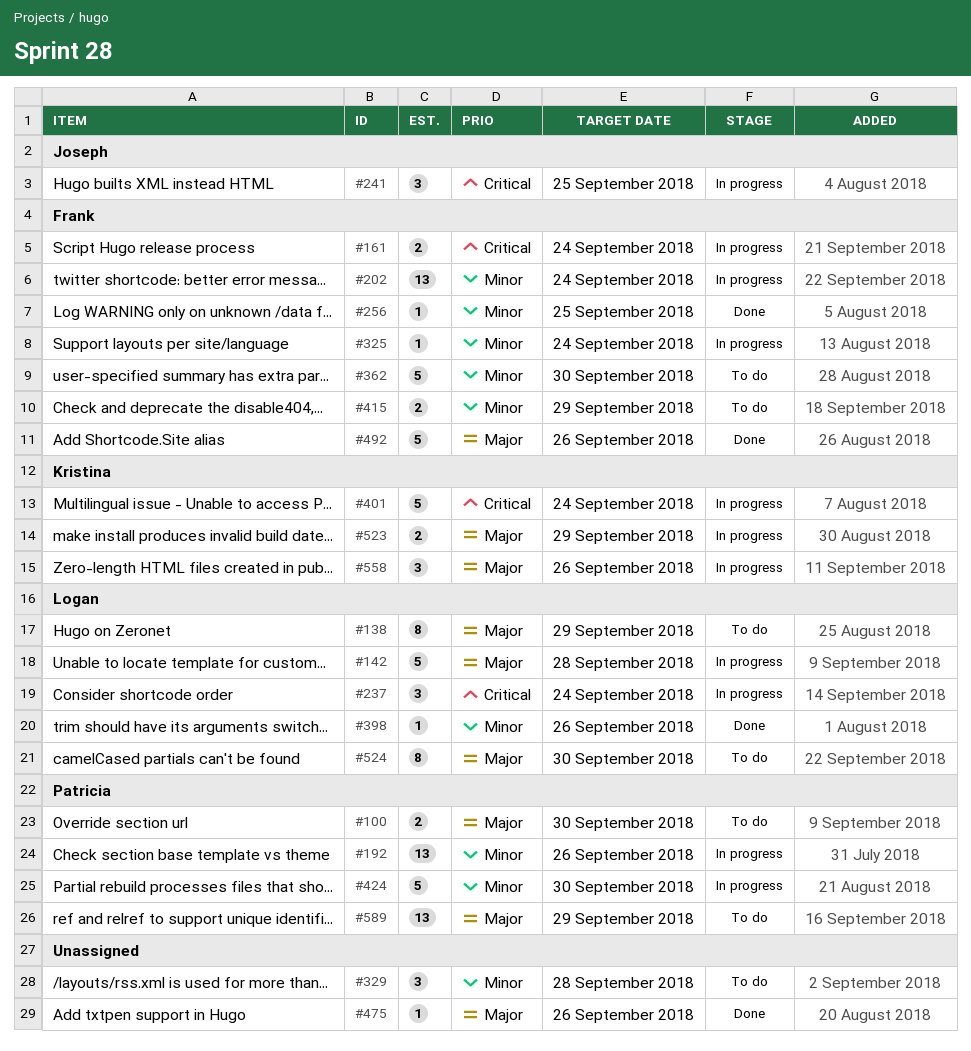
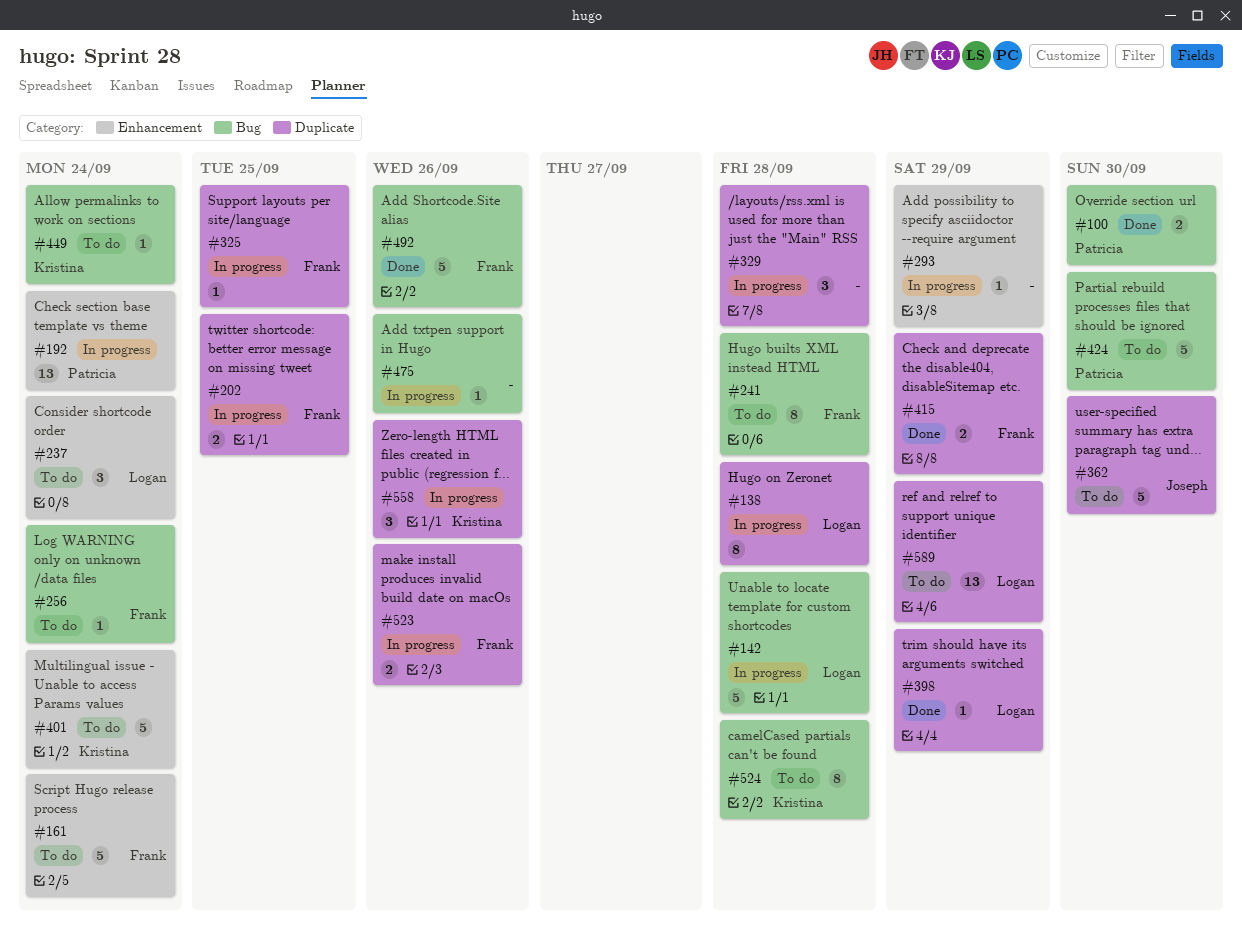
#100, status: To do -> Done
#138, status: To do -> In progress
#138, due: Sep 29 -> Sep 28
#161, status: In progress -> To do
#161, estimate: 2 -> 5
#192, due: Sep 26 -> Sep 24
#202, estimate: 13 -> 2
#202, due: Sep 24 -> Sep 25
#237, status: In progress -> To do
#241, status: In progress -> To do
#241, owner: Joseph -> Frank
#241, estimate: 3 -> 8
#241, due: Sep 25 -> Sep 28
#256, status: Done -> To do
#256, due: Sep 25 -> Sep 24
#293: none -> present
#325, due: Sep 24 -> Sep 25
#329, status: To do -> In progress
#362, owner: Frank -> Joseph
#398, due: Sep 26 -> Sep 29
#401, status: In progress -> To do
#415, status: To do -> Done
#424, status: In progress -> To do
#449: none -> present
#475, status: Done -> In progress
#523, owner: Kristina -> Frank
#523, due: Sep 29 -> Sep 26
#524, owner: Logan -> Kristina
#524, due: Sep 30 -> Sep 28
#589, owner: Patricia -> Logan

